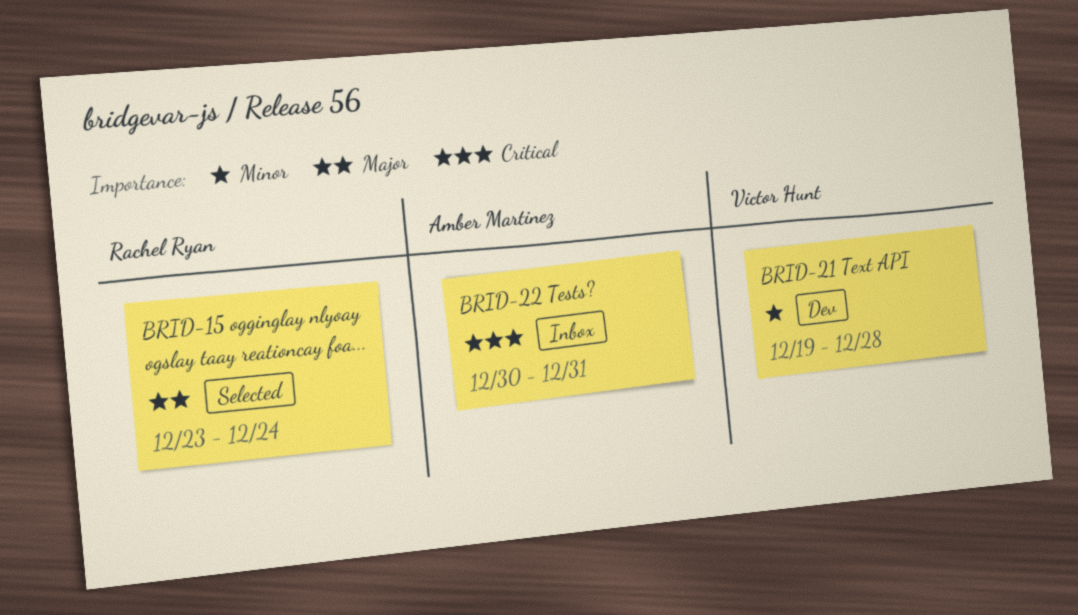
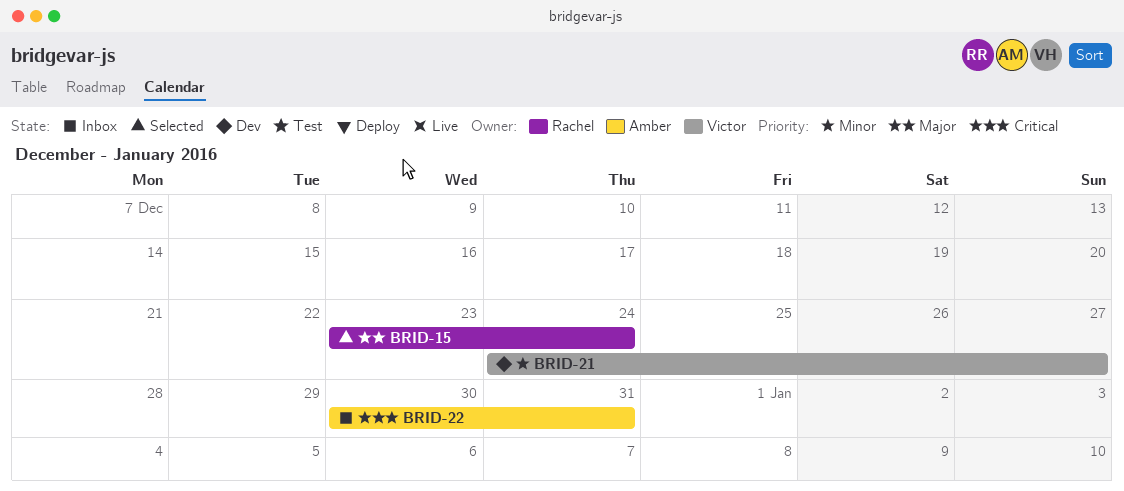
BRID-21, start: Dec 19 -> Dec 24
BRID-21, due: Dec 28 -> Dec 27

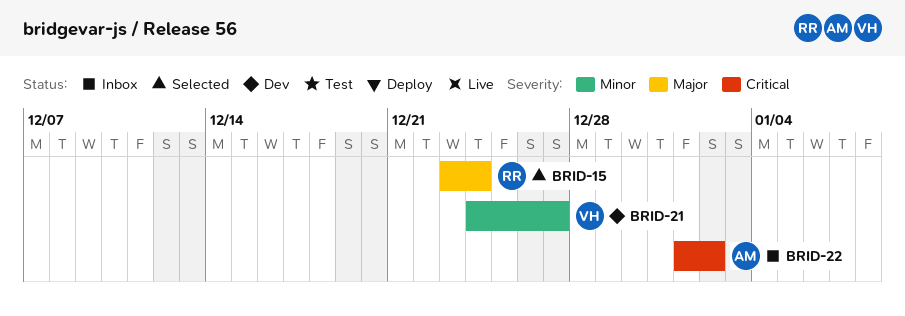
BRID-22, start: Dec 30 -> Jan 1
BRID-22, due: Dec 31 -> Jan 2

